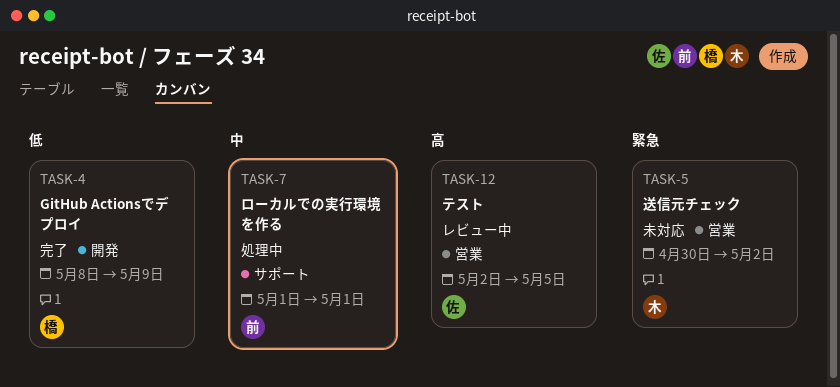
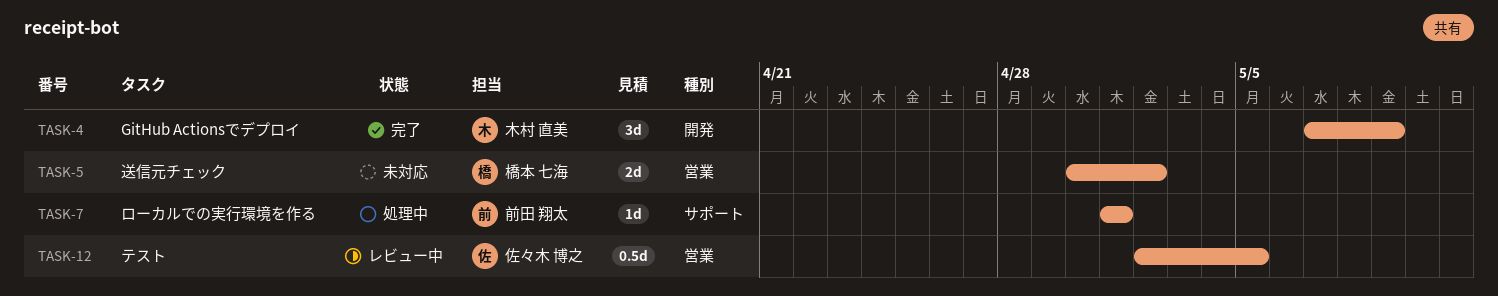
TASK-4, owner: 橋本 七海 -> 木村 直美
TASK-4, start: May 8 -> May 7
TASK-5, owner: 木村 直美 -> 橋本 七海

